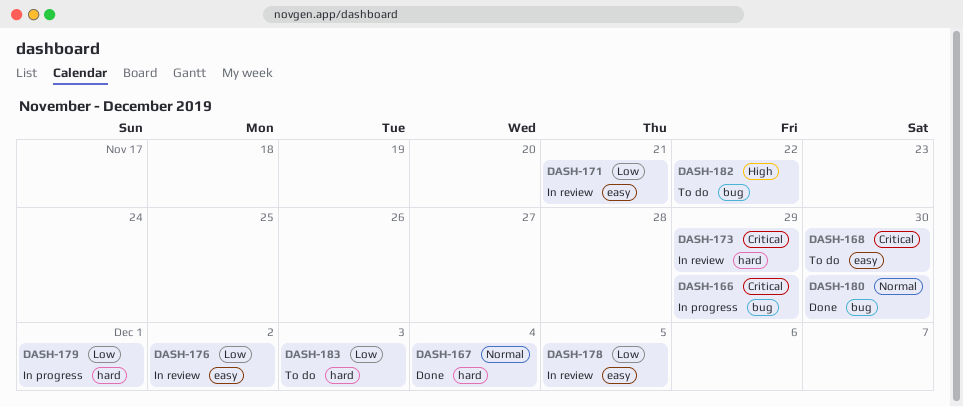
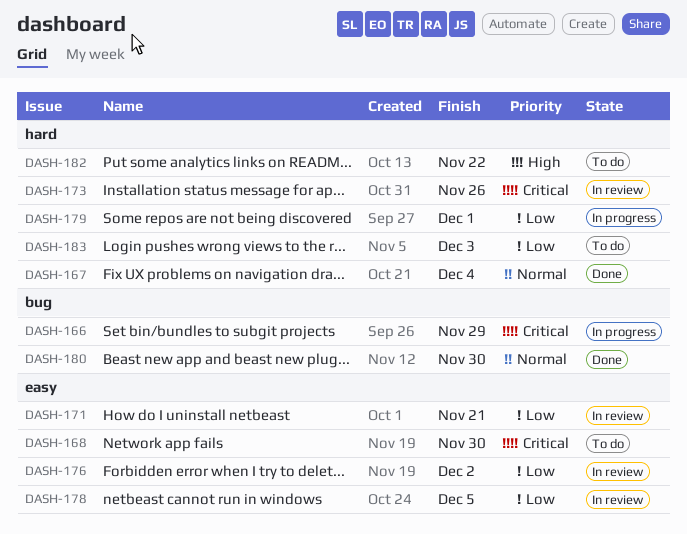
DASH-173, due: Nov 29 -> Nov 26
DASH-182, label: bug -> hard

